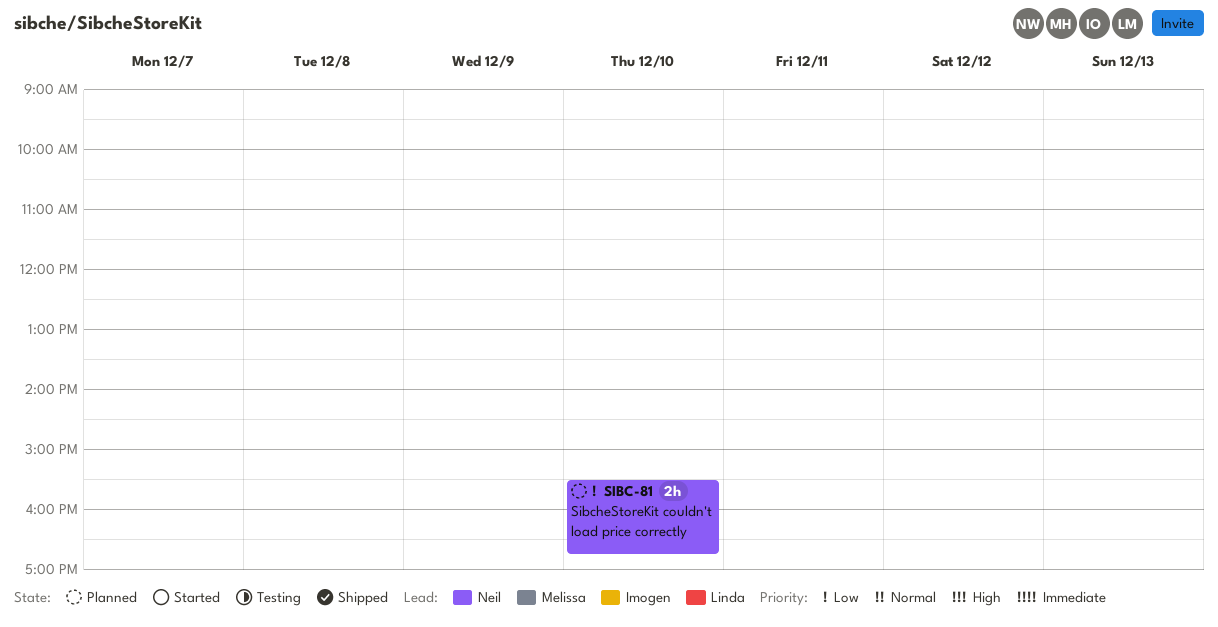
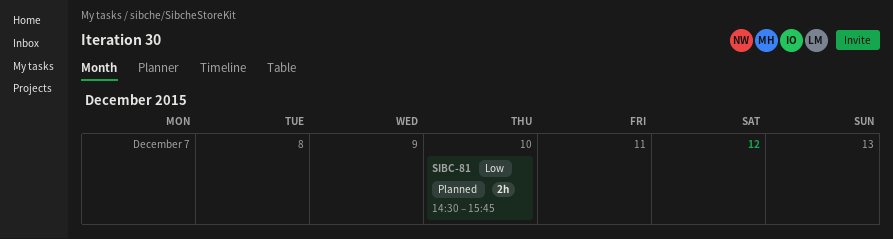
SIBC-81, begins: 15:30 -> 14:30
SIBC-81, ends: 16:45 -> 15:45

